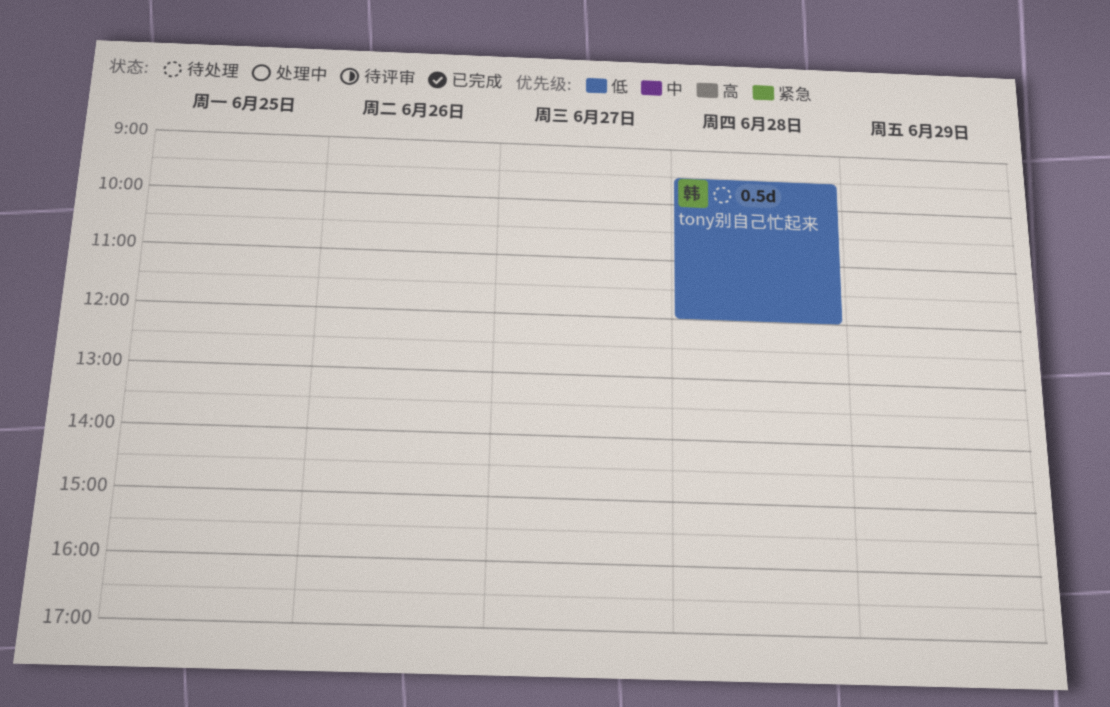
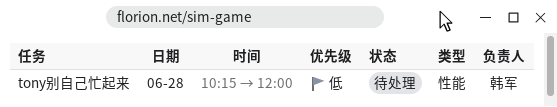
tony别自己忙起来, begins: 09:30 -> 10:15

